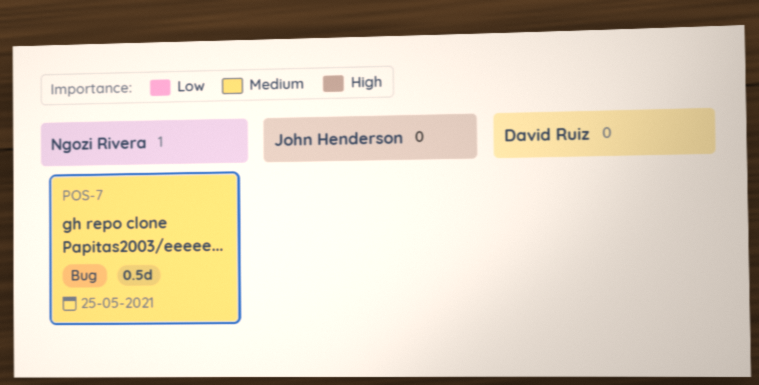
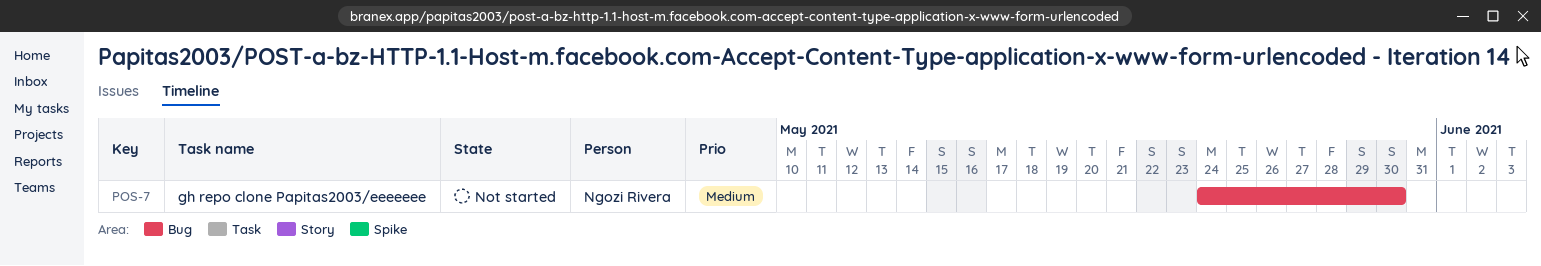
POS-7, due: May 25 -> May 30

